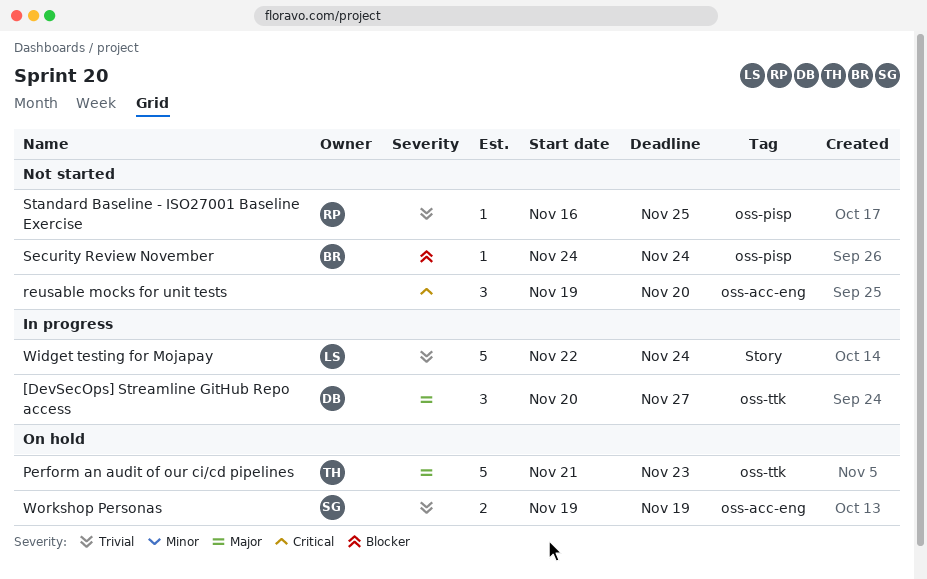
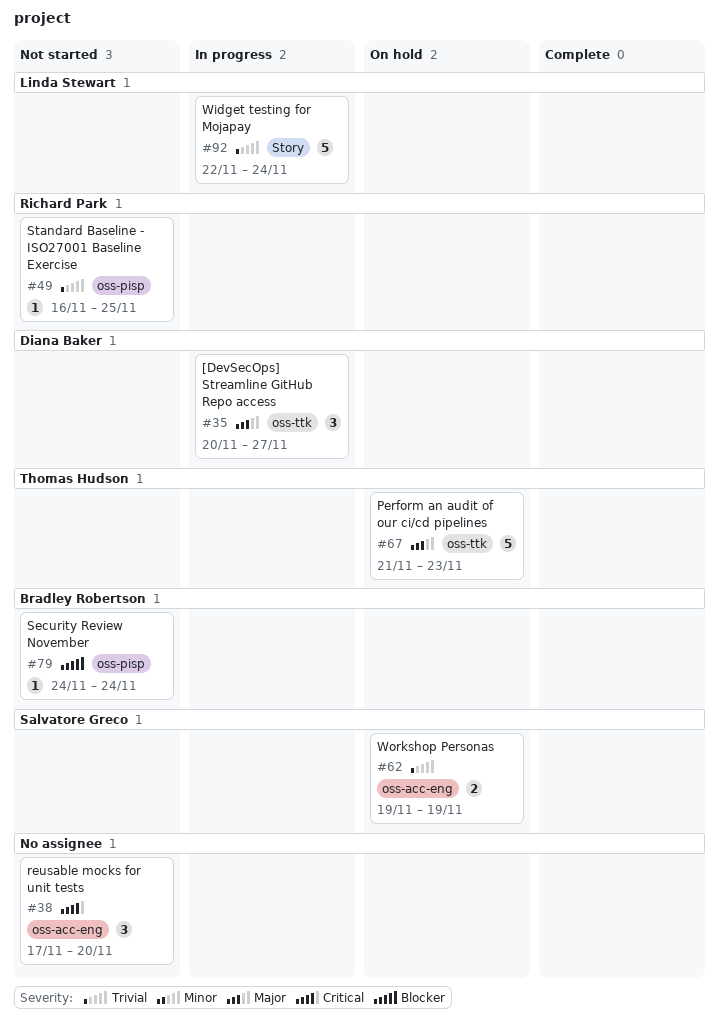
reusable mocks for unit tests, start: Nov 19 -> Nov 17

